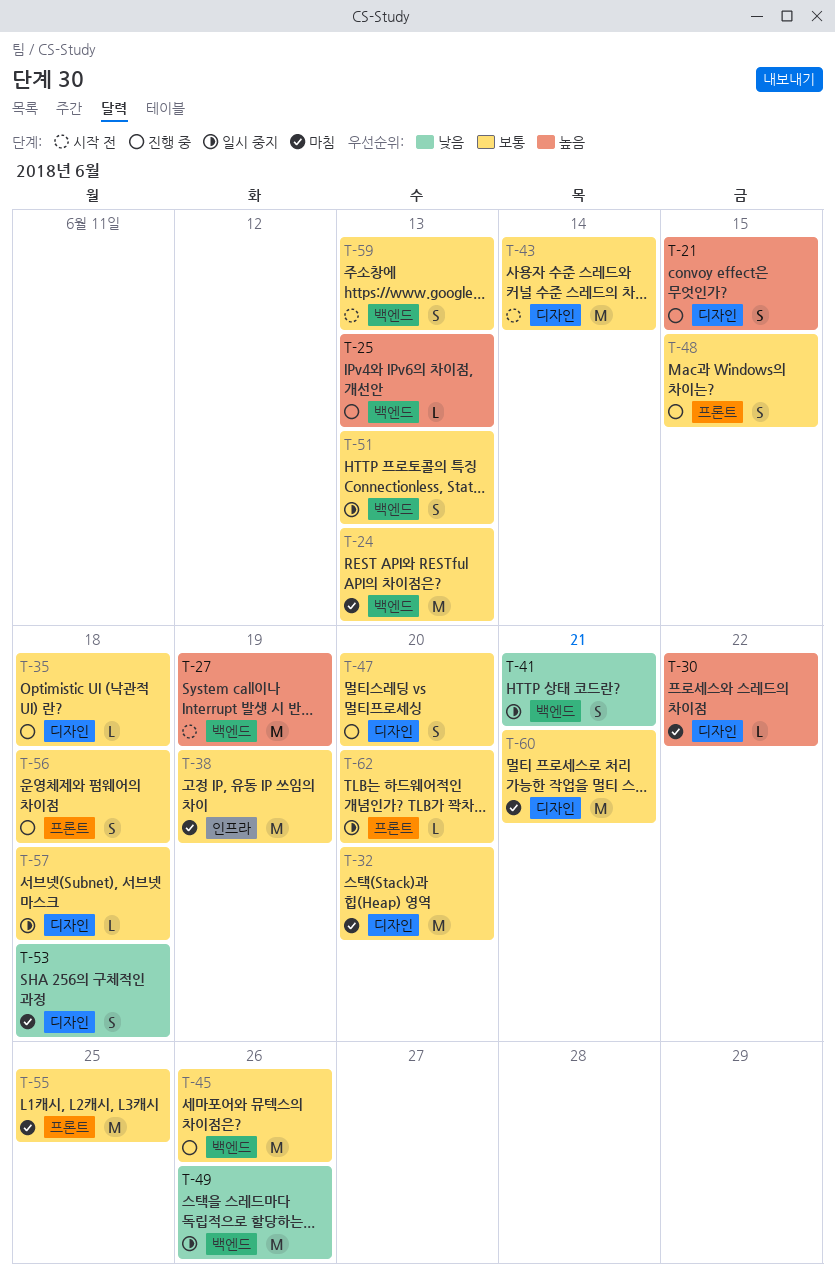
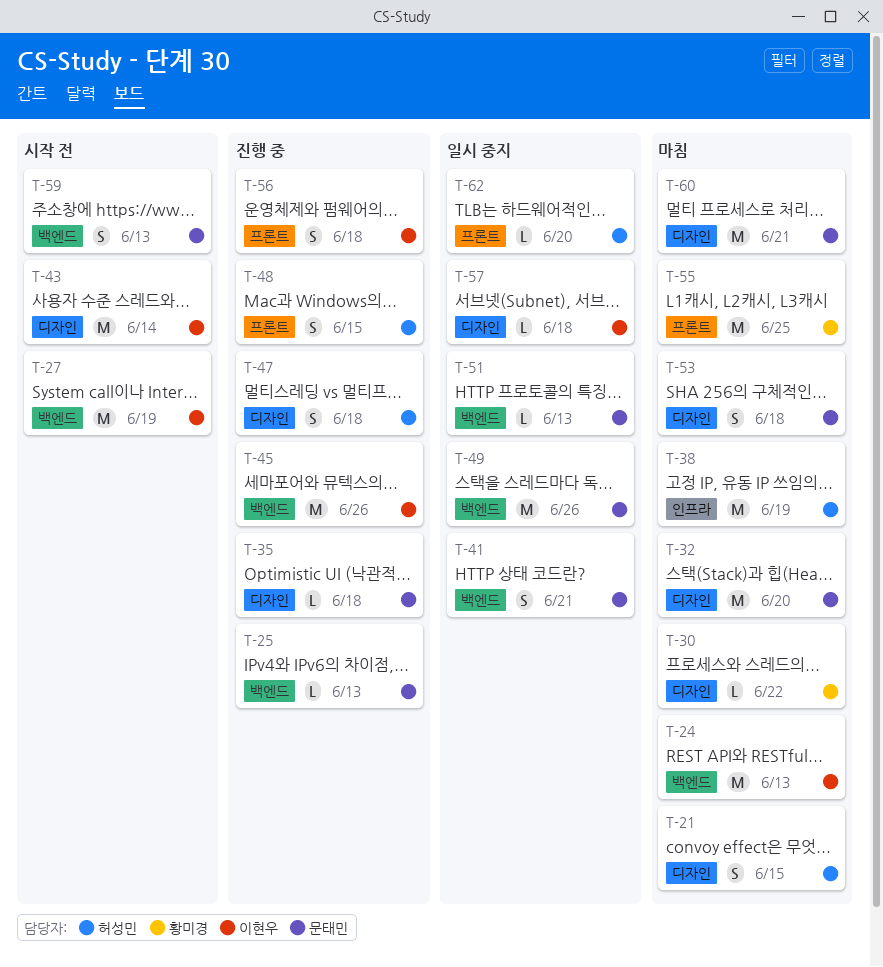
T-21, status: 진행 중 -> 마침
T-47, due: Jun 20 -> Jun 18
T-51, estimate: S -> L

